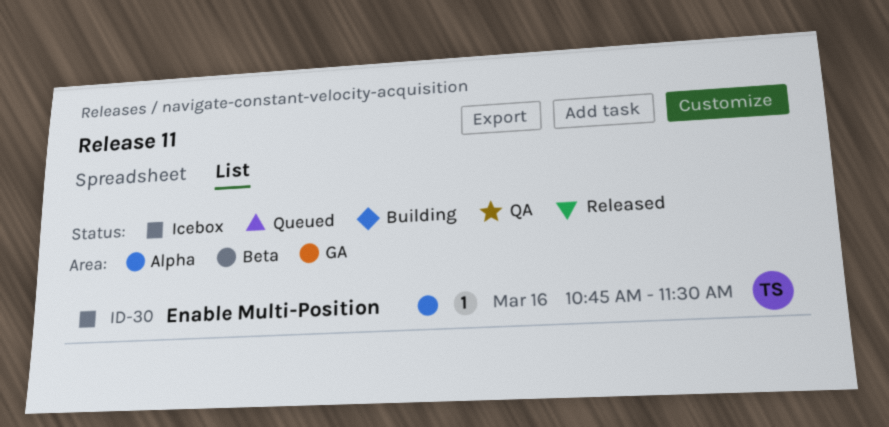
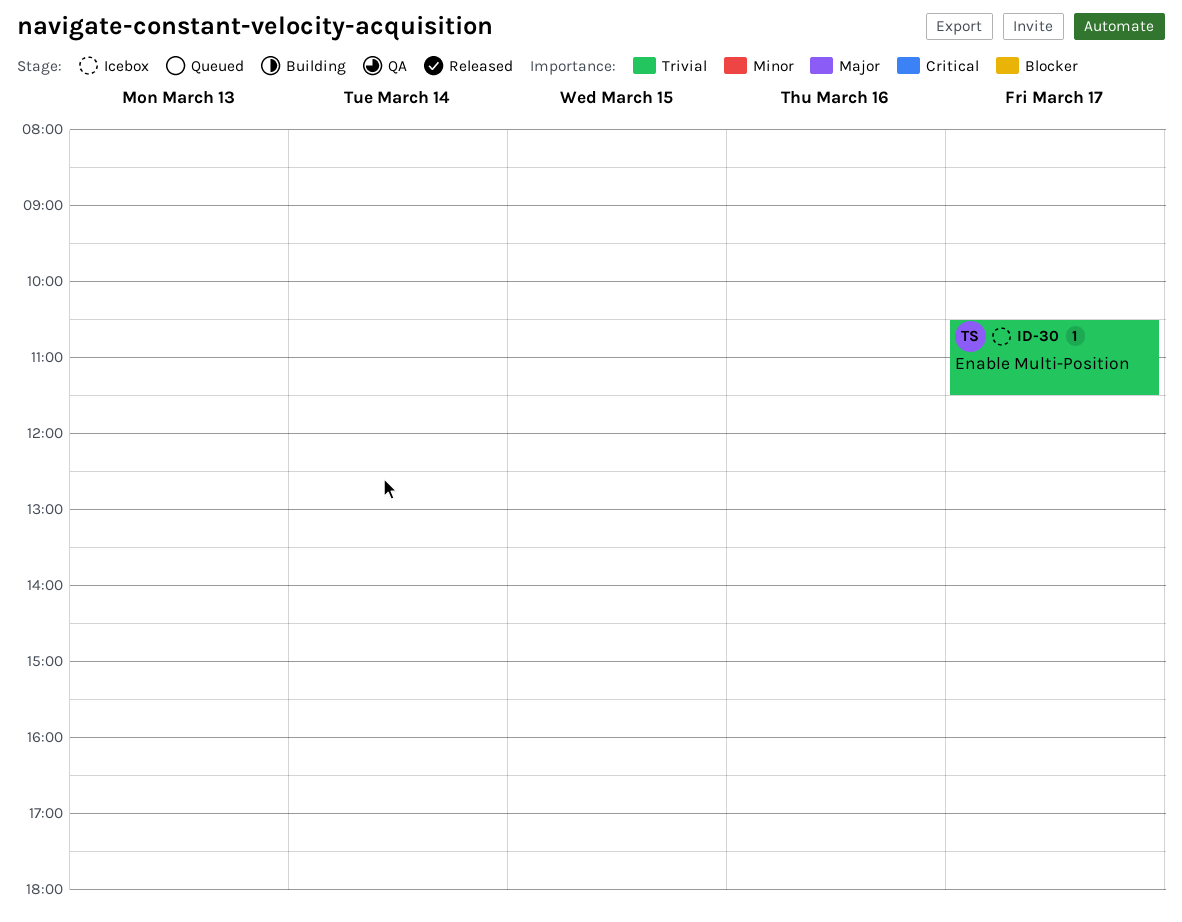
ID-30, day: Mar 16 -> Mar 17
ID-30, begins: 10:45 -> 10:30

